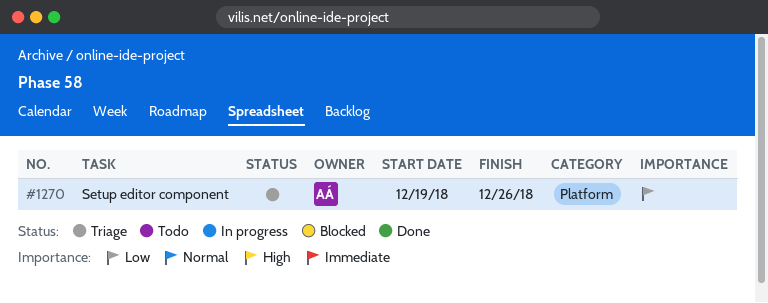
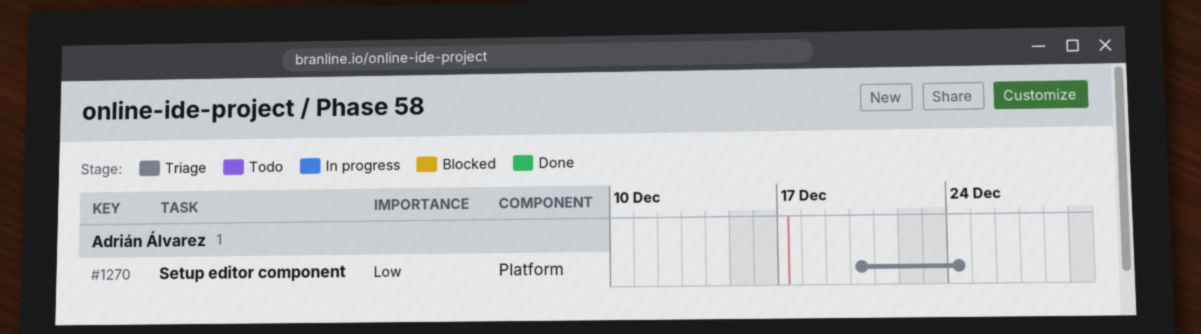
#1270, start: Dec 19 -> Dec 20
#1270, due: Dec 26 -> Dec 24

